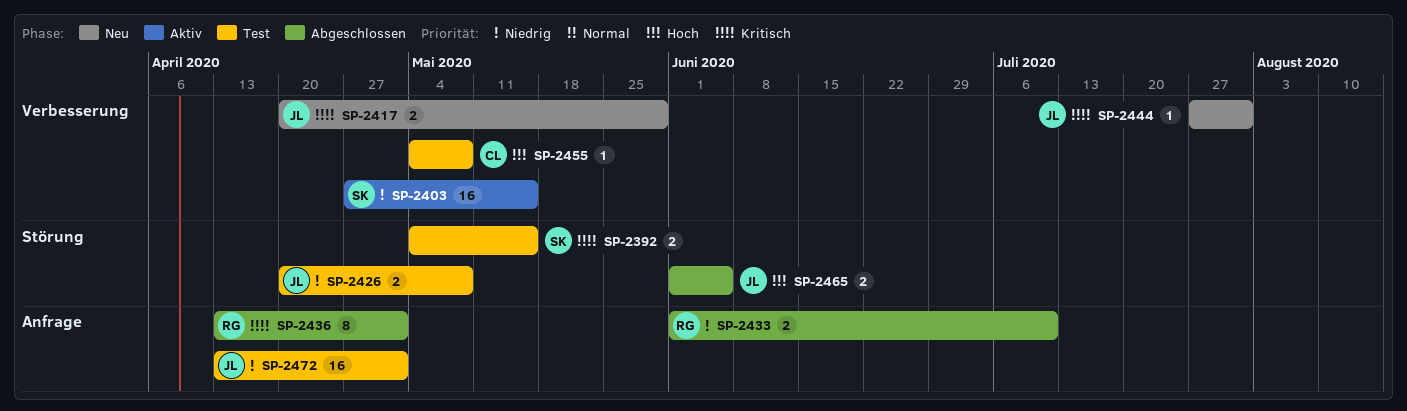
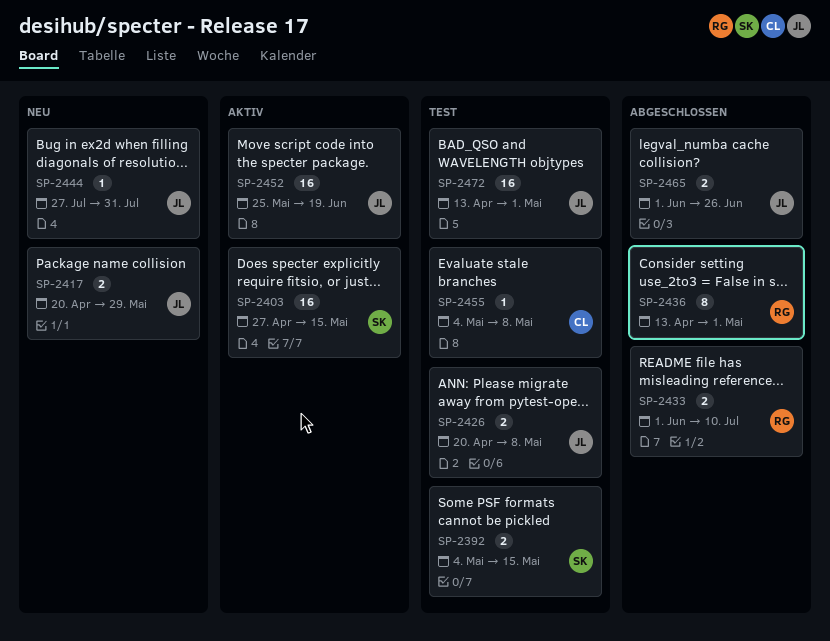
SP-2452: none -> present
SP-2465, due: Jun 5 -> Jun 26

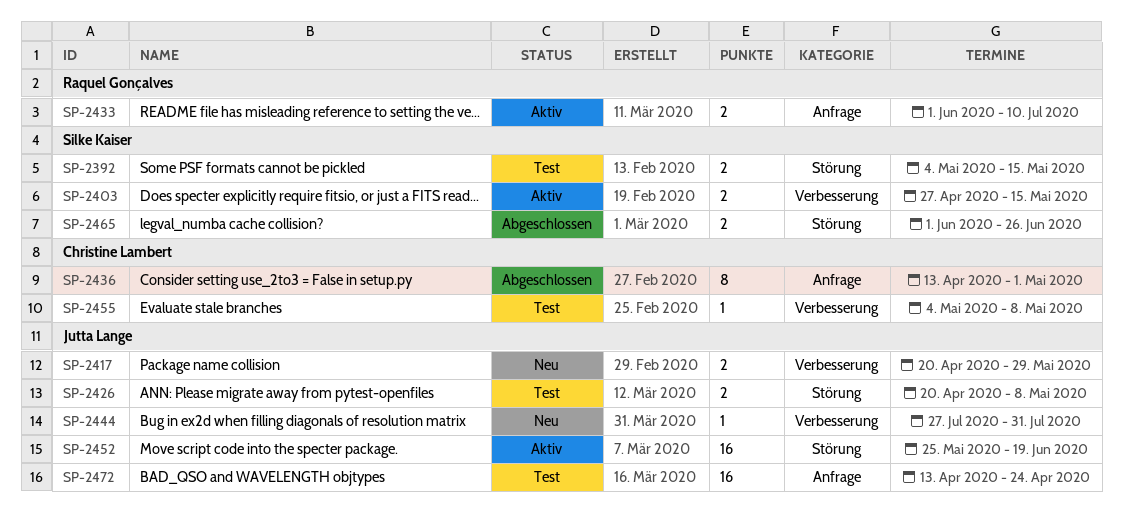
SP-2403, estimate: 16 -> 2
SP-2433, status: Abgeschlossen -> Aktiv
SP-2436, owner: Raquel Gonçalves -> Christine Lambert
SP-2465, owner: Jutta Lange -> Silke Kaiser
SP-2472, due: May 1 -> Apr 24

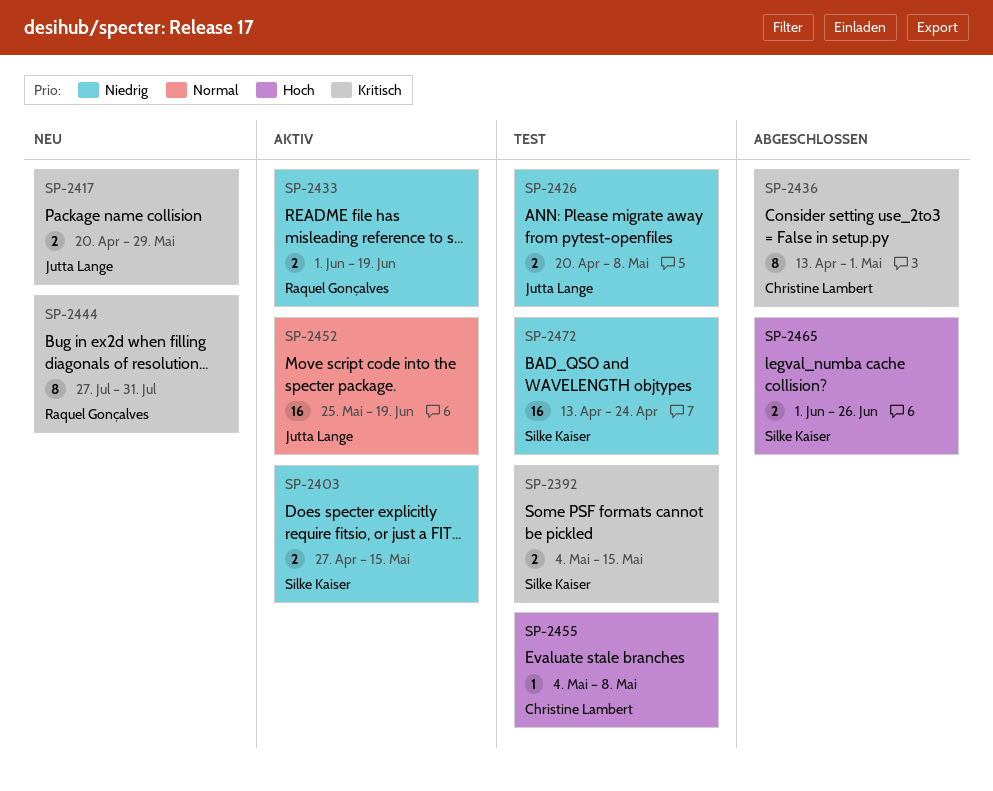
SP-2433, due: Jul 10 -> Jun 19
SP-2444, owner: Jutta Lange -> Raquel Gonçalves
SP-2444, estimate: 1 -> 8
SP-2472, owner: Jutta Lange -> Silke Kaiser

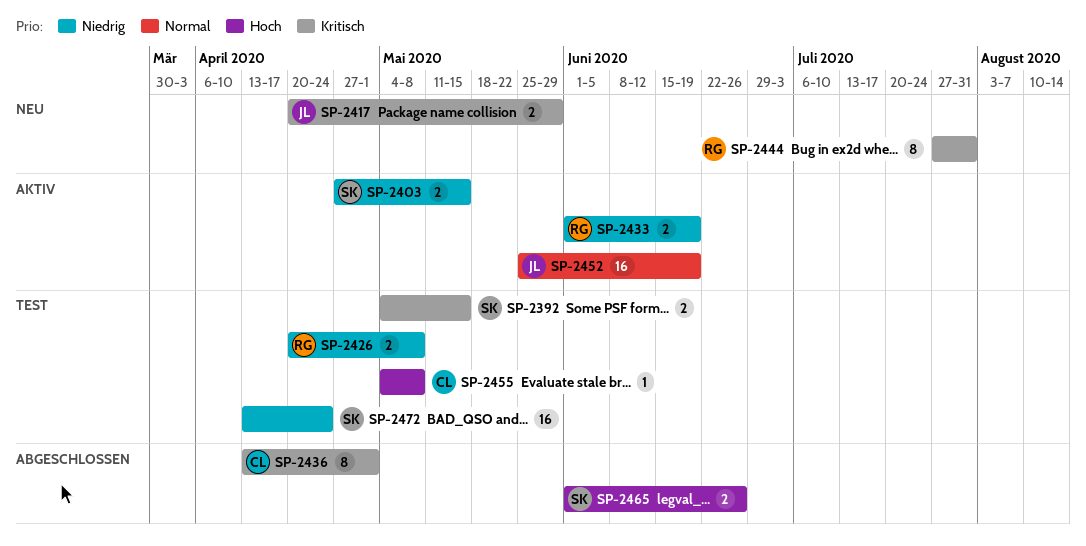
SP-2426, owner: Jutta Lange -> Raquel Gonçalves

